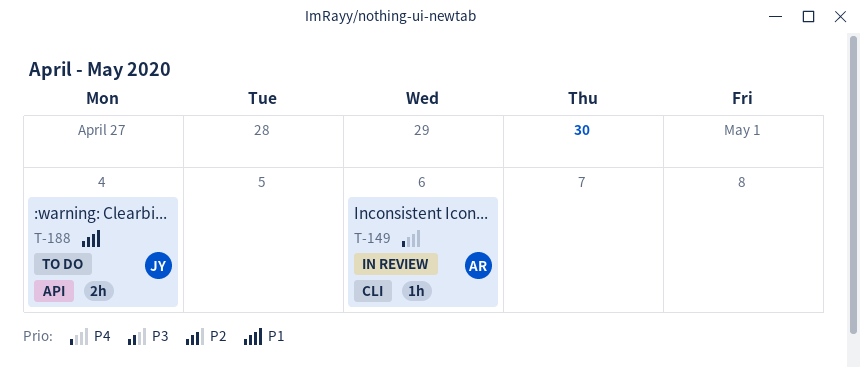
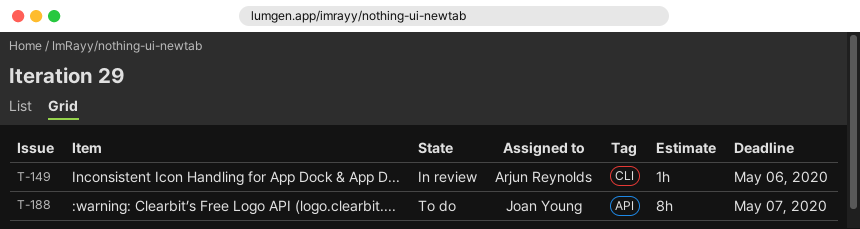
T-188, estimate: 2h -> 8h
T-188, due: May 4 -> May 7

